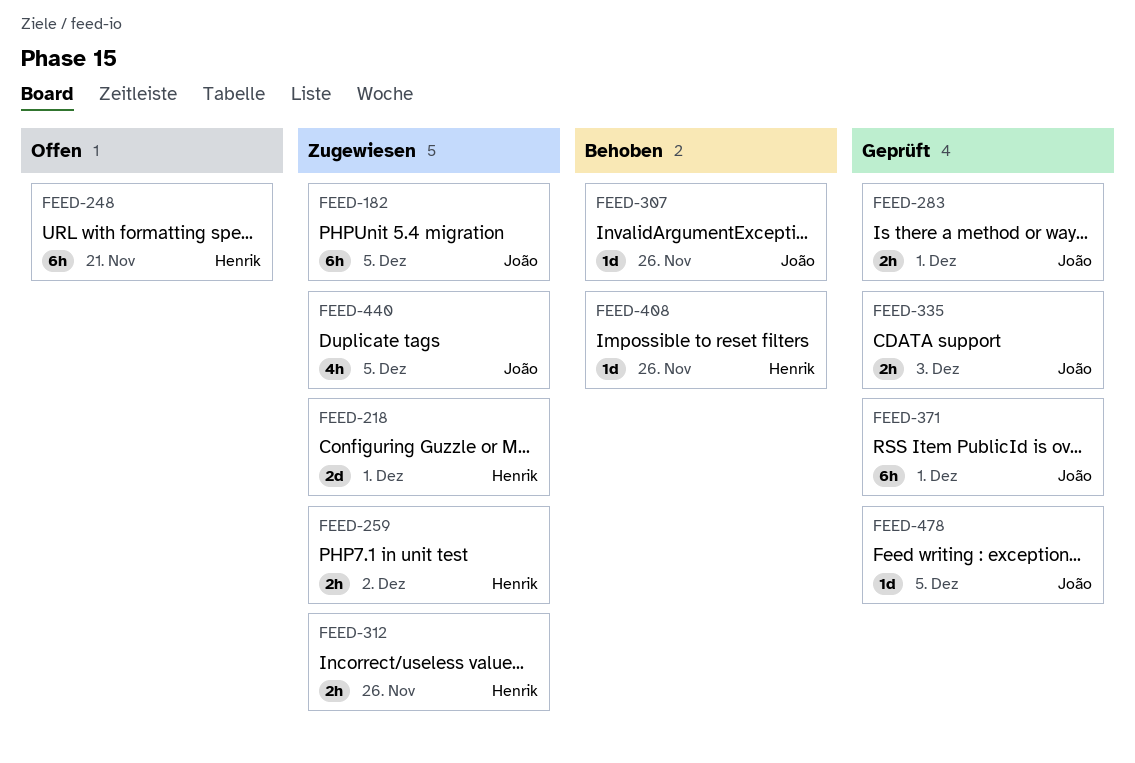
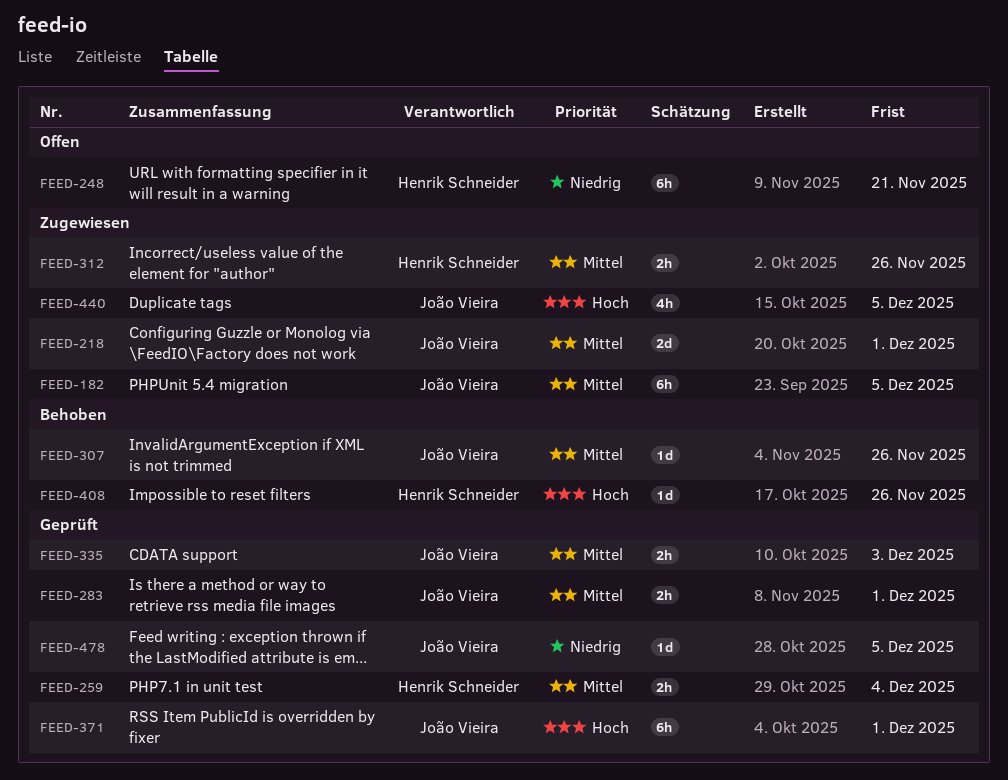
FEED-218, owner: Henrik Schneider -> João Vieira
FEED-259, status: Zugewiesen -> Geprüft
FEED-259, due: Dec 2 -> Dec 4

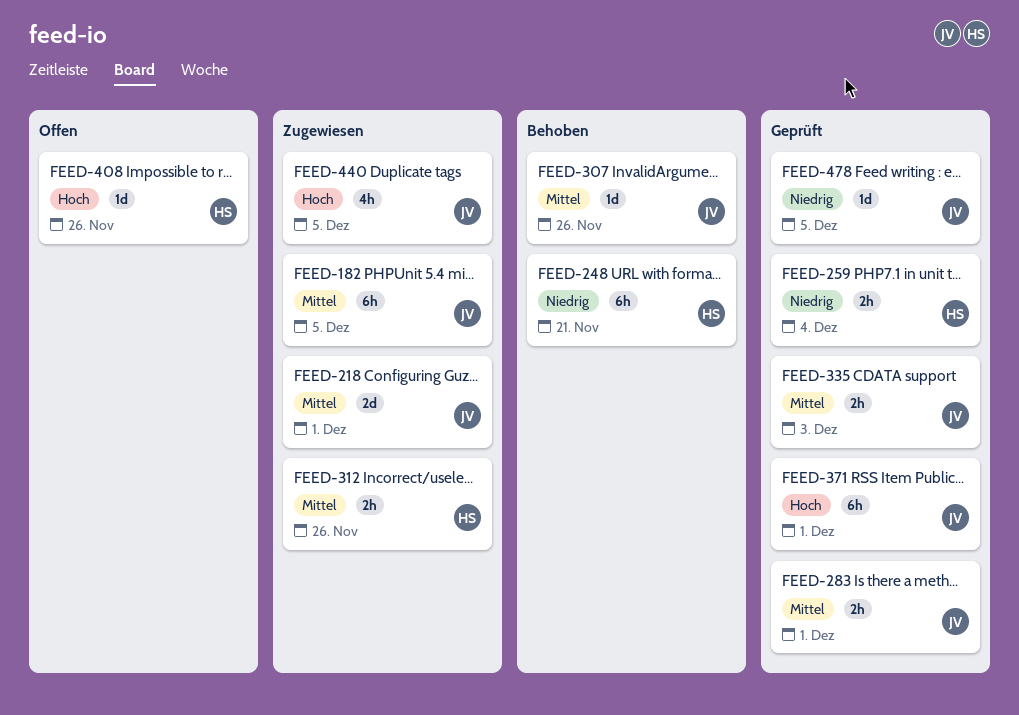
FEED-248, status: Offen -> Behoben
FEED-259, priority: Mittel -> Niedrig
FEED-408, status: Behoben -> Offen

